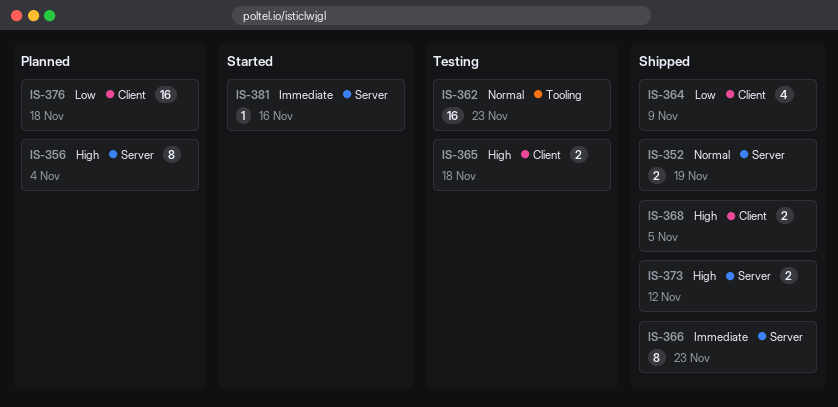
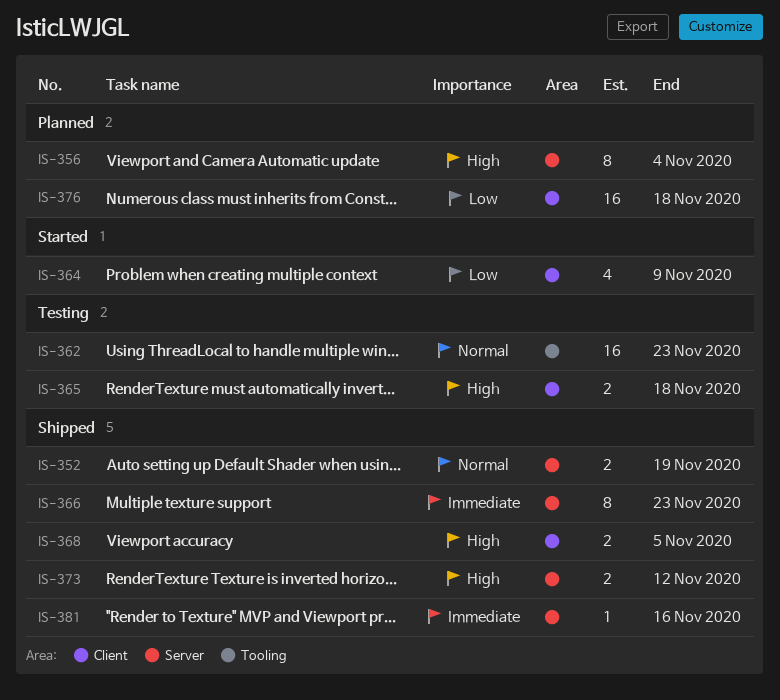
IS-364, status: Shipped -> Started
IS-381, status: Started -> Shipped

